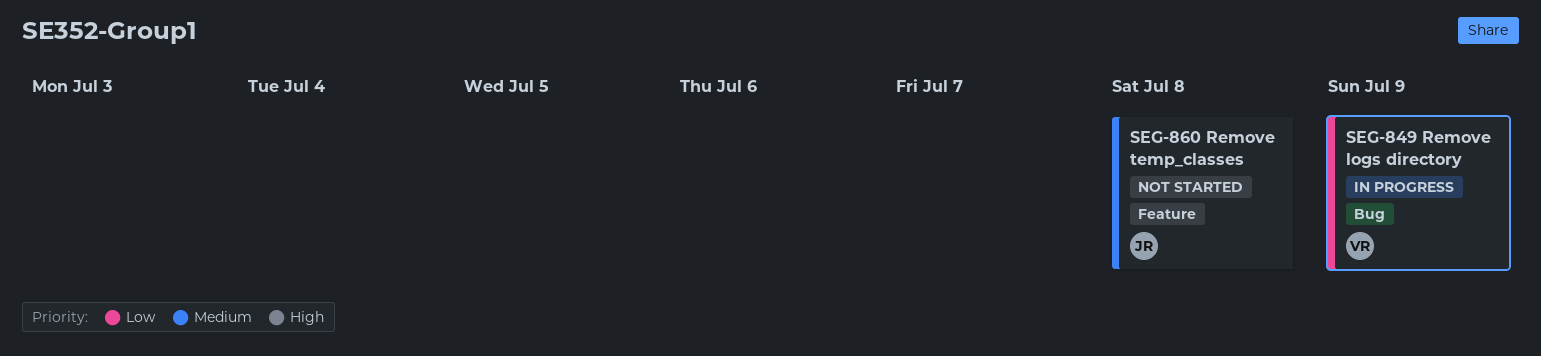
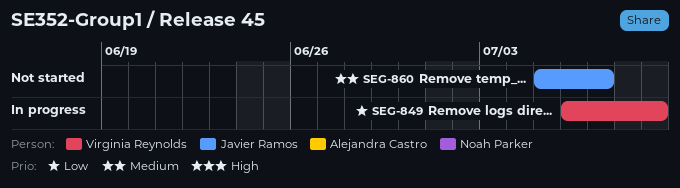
SEG-860, due: Jul 8 -> Jul 7

